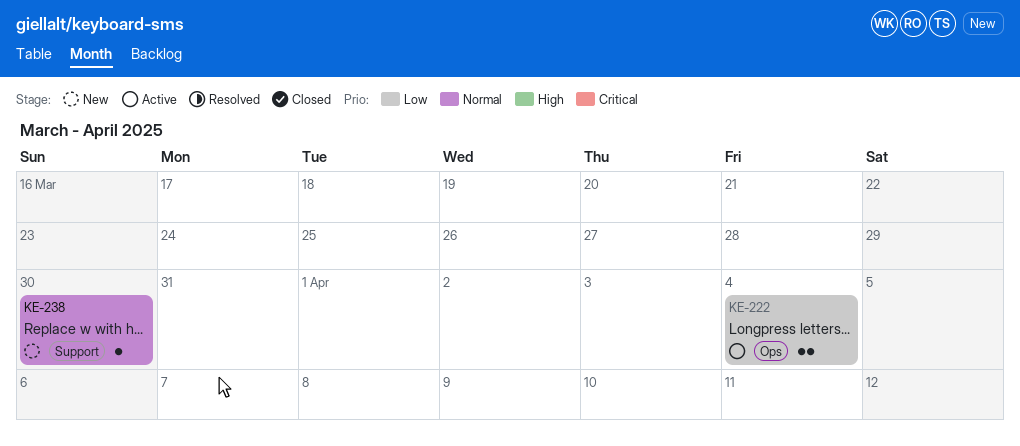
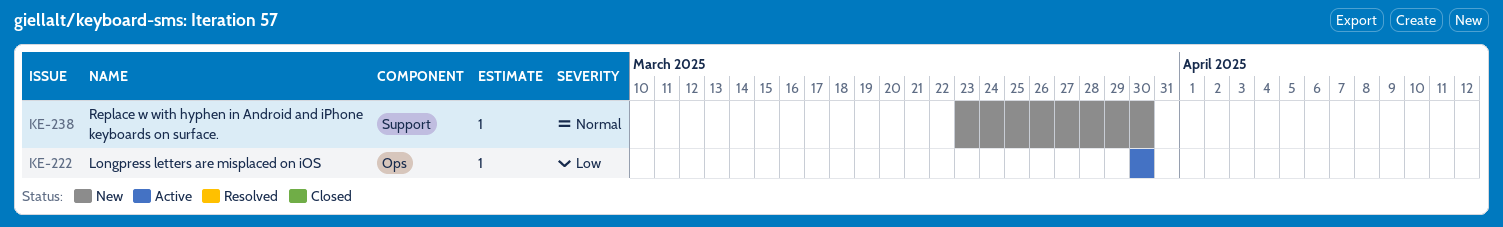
KE-222, estimate: 2 -> 1
KE-222, due: Apr 4 -> Mar 30

